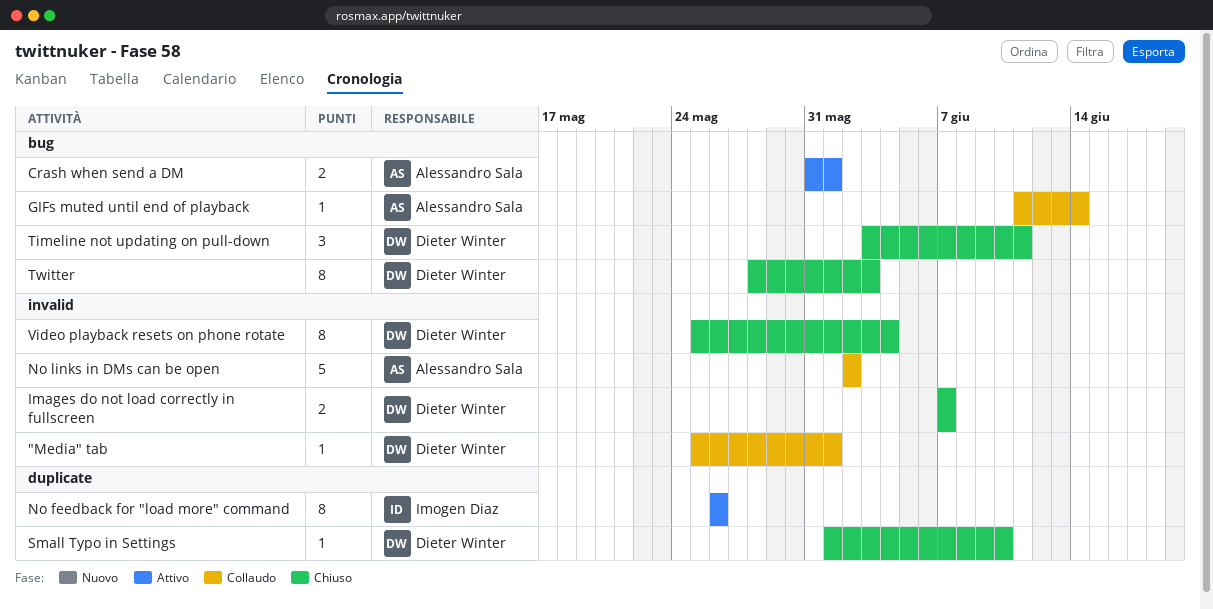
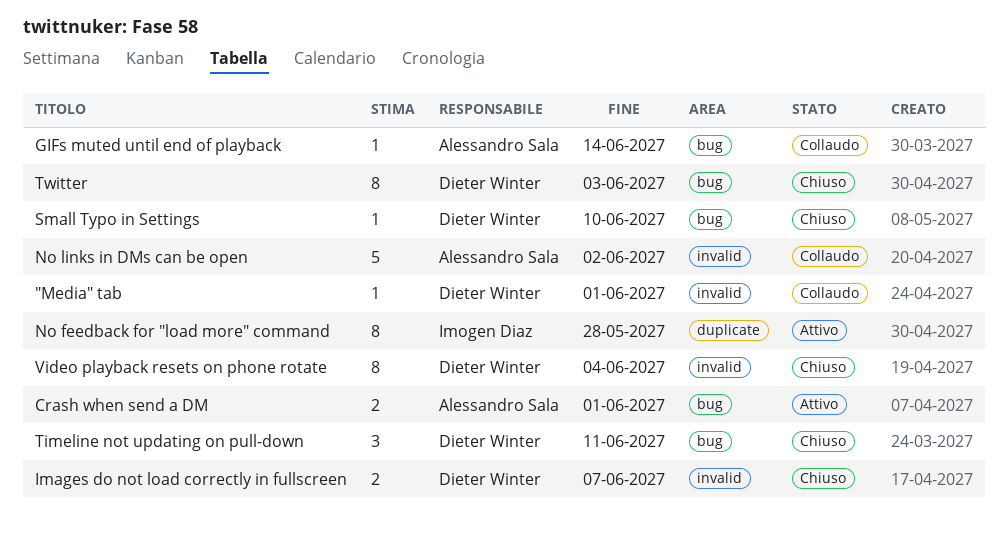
No feedback for "load more" command, due: May 26 -> May 28
Small Typo in Settings, label: duplicate -> bug

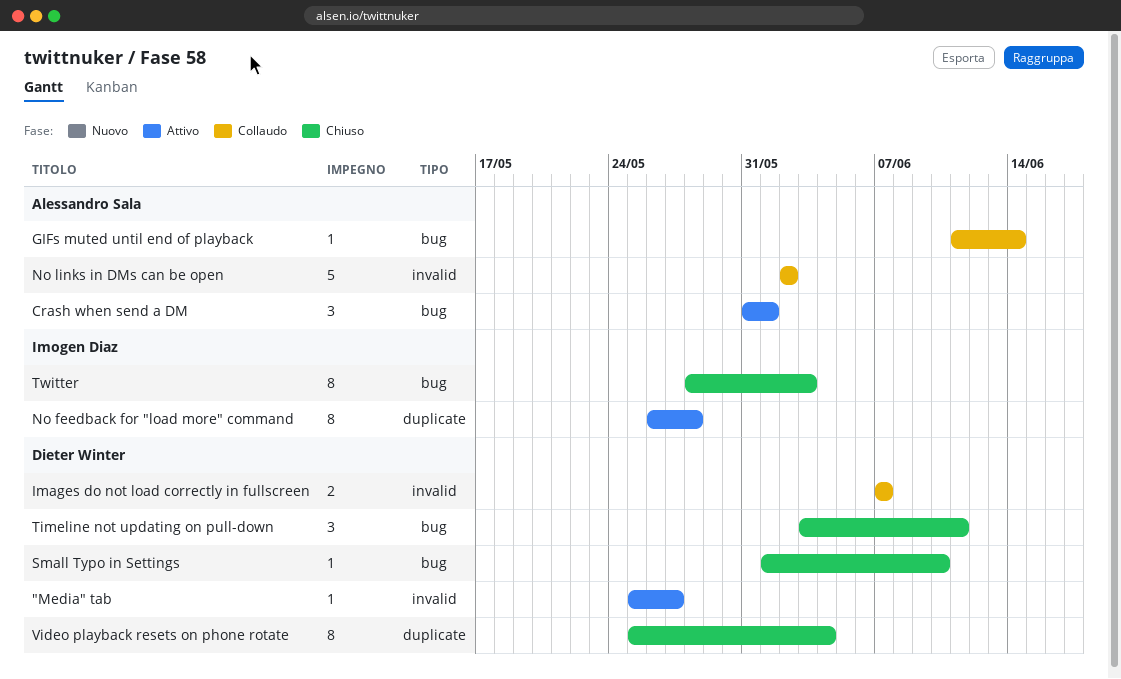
"Media" tab, status: Collaudo -> Attivo
"Media" tab, due: Jun 1 -> May 27
Crash when send a DM, estimate: 2 -> 3
Images do not load correctly in fullscreen, status: Chiuso -> Collaudo
Twitter, owner: Dieter Winter -> Imogen Diaz
Video playback resets on phone rotate, label: invalid -> duplicate

